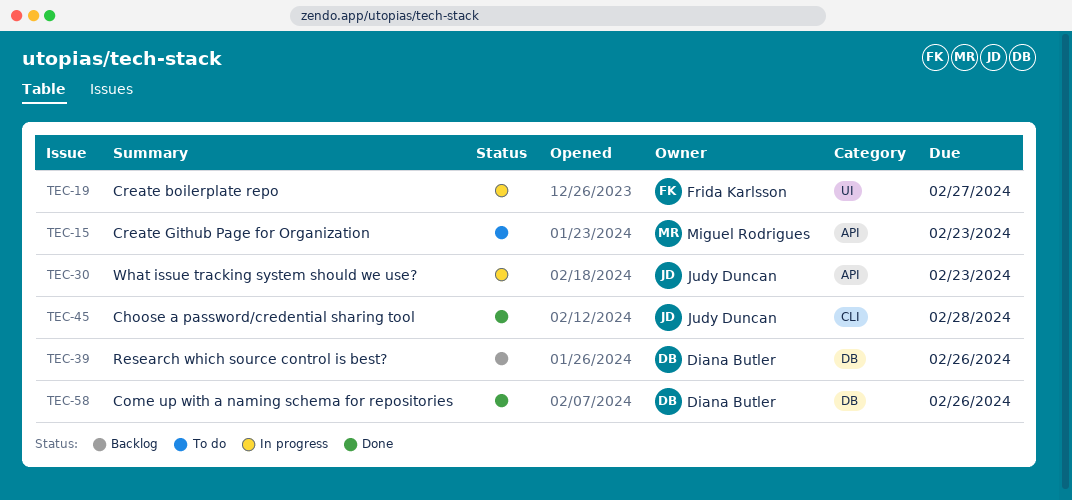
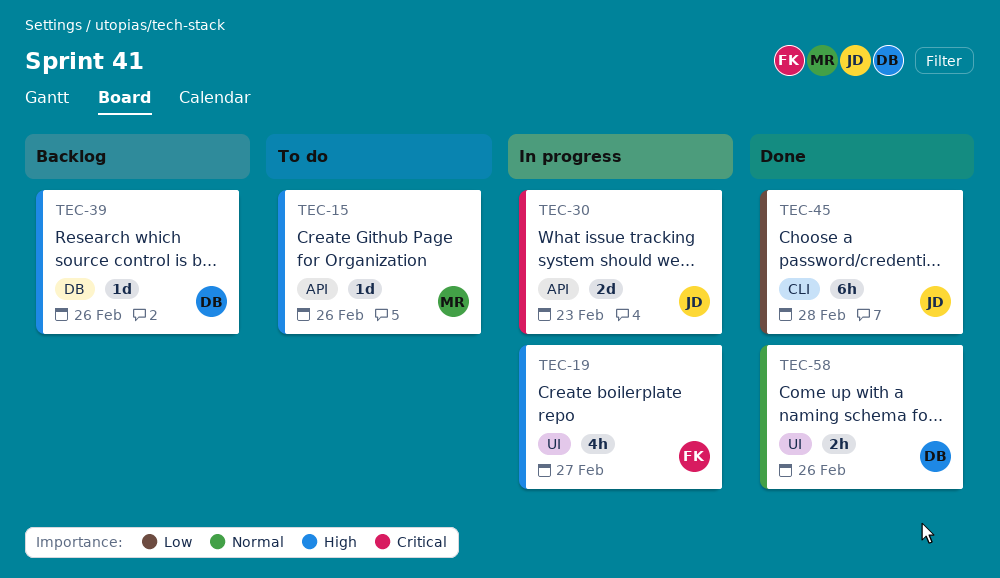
TEC-15, due: Feb 23 -> Feb 26
TEC-58, label: DB -> UI

